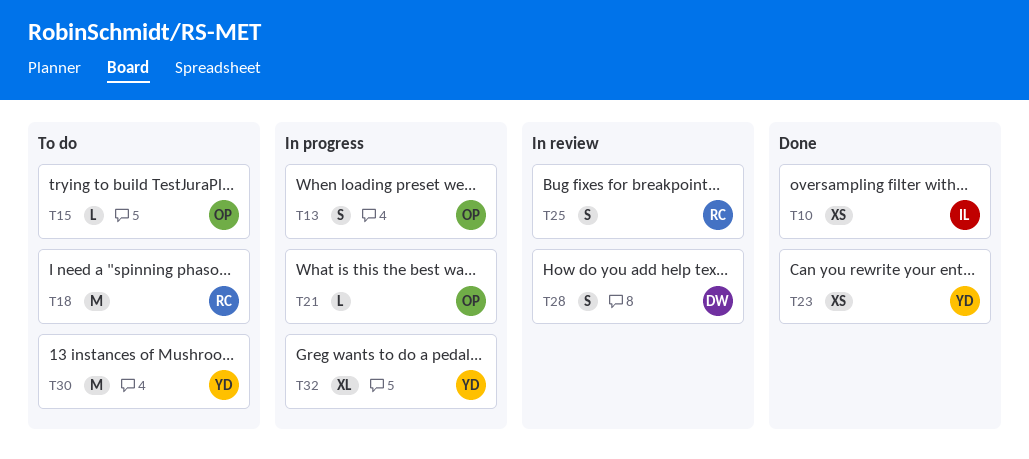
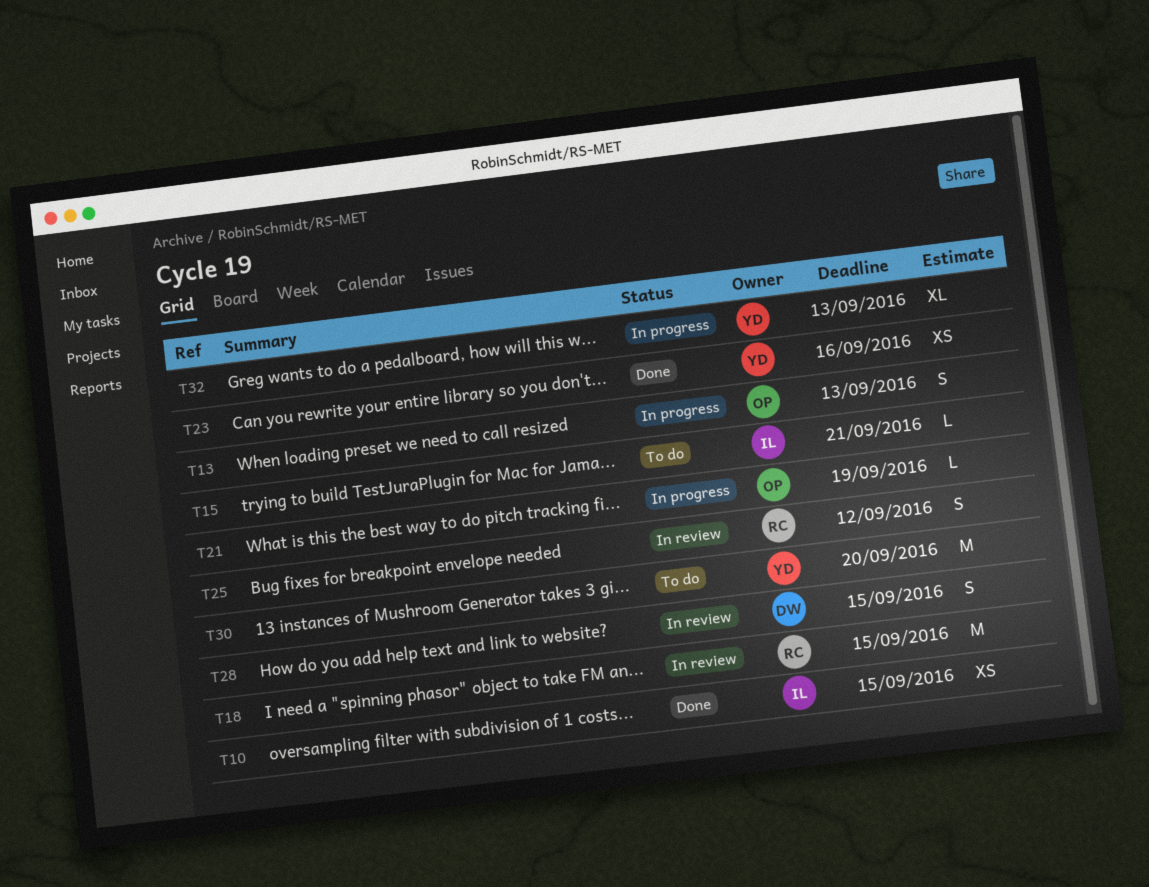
T15, owner: OP -> IL
T18, status: To do -> In review

